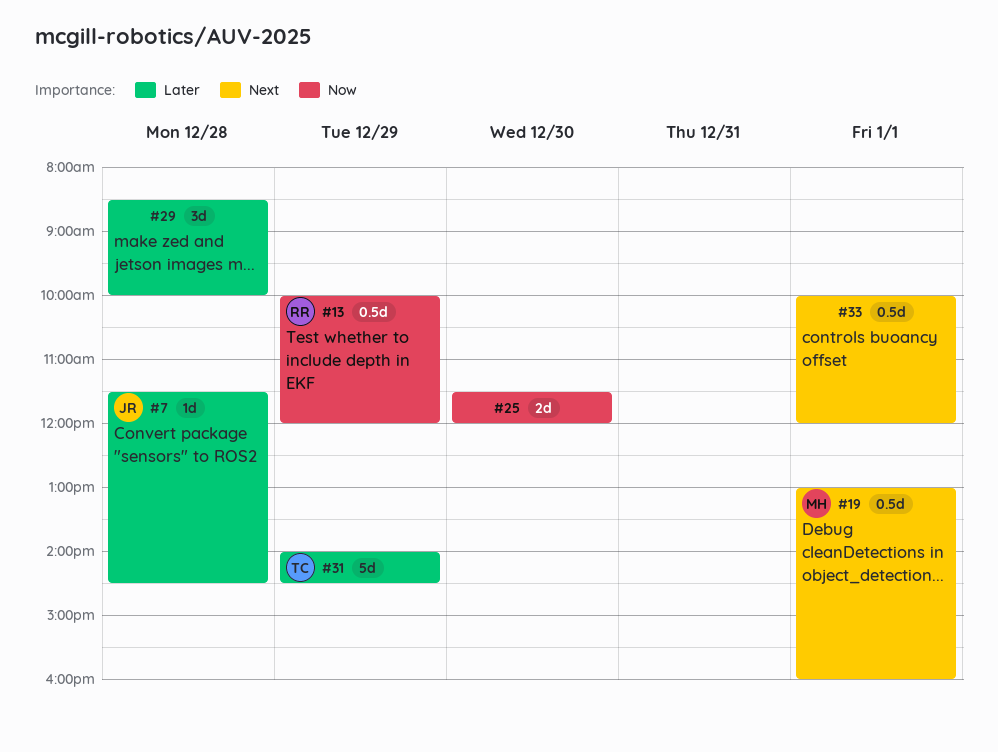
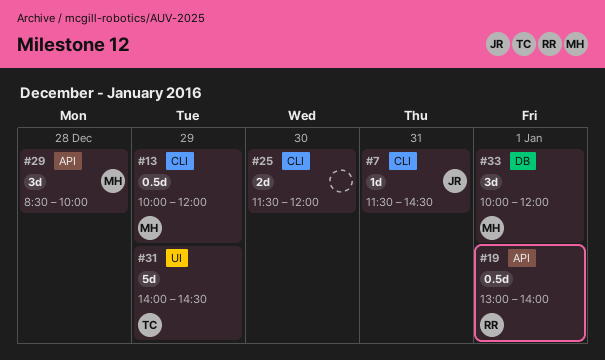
#7, day: Dec 28 -> Dec 31
#13, owner: RR -> MH
#19, owner: MH -> RR
#19, ends: 16:00 -> 14:00
#29, owner: none -> MH
#33, owner: none -> MH
#33, estimate: 0.5d -> 3d

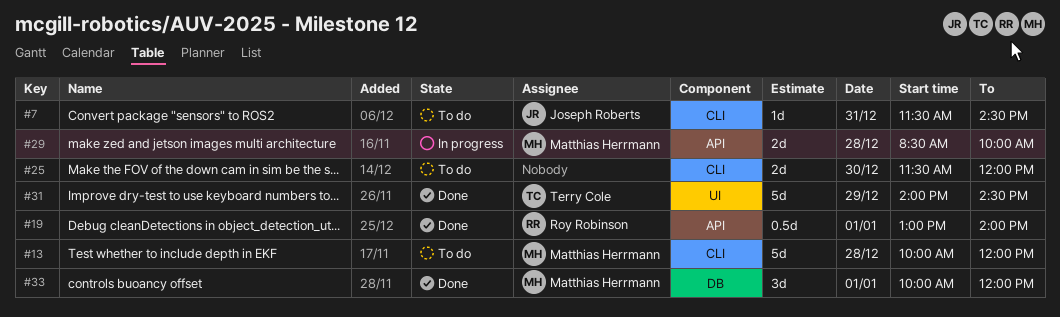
#13, estimate: 0.5d -> 5d
#13, day: Dec 29 -> Dec 28
#29, estimate: 3d -> 2d

